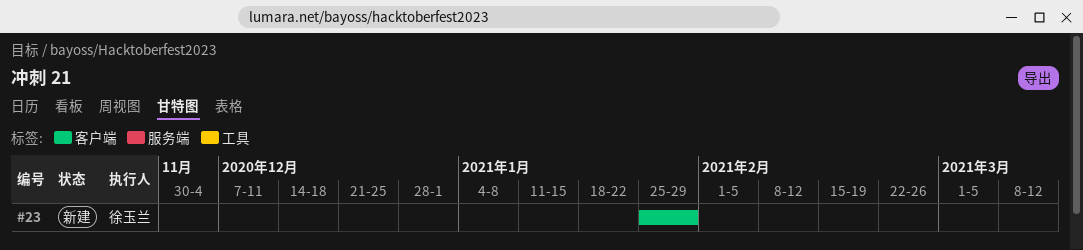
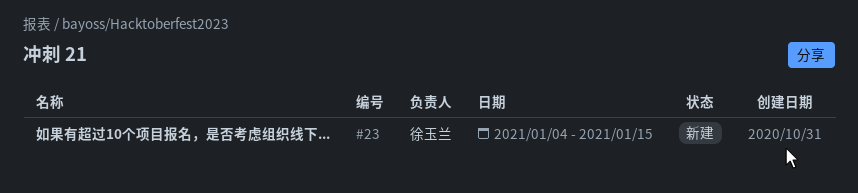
#23, start: Jan 25 -> Jan 4
#23, due: Jan 29 -> Jan 15

